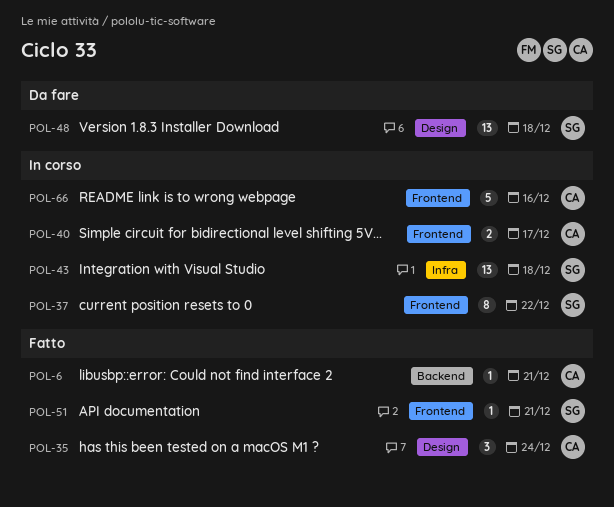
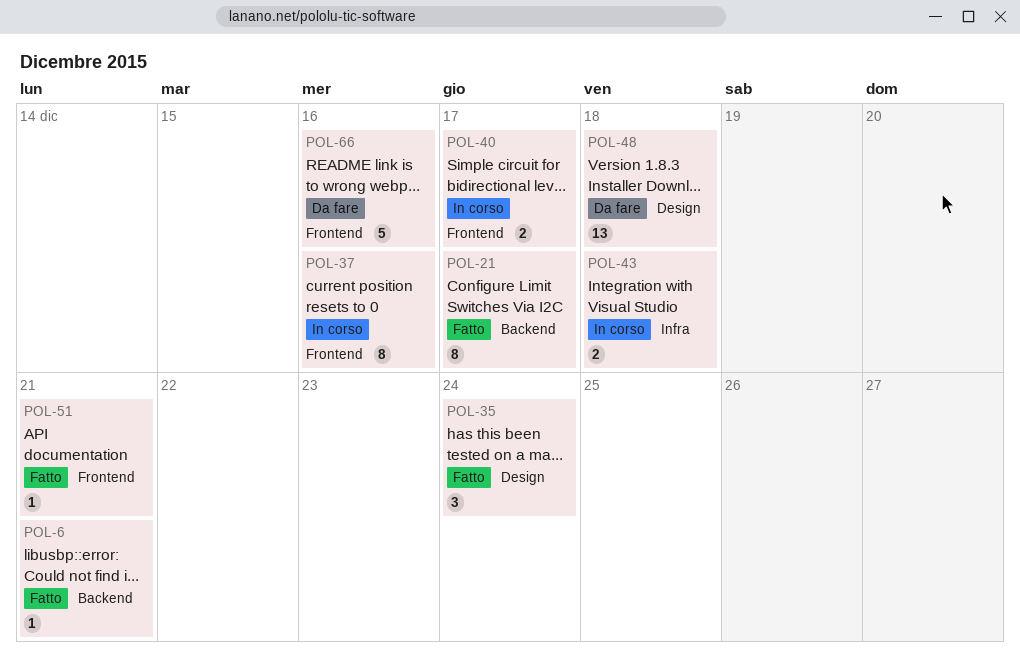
POL-21: none -> present
POL-37, due: Dec 22 -> Dec 16
POL-43, estimate: 13 -> 2
POL-66, status: In corso -> Da fare

